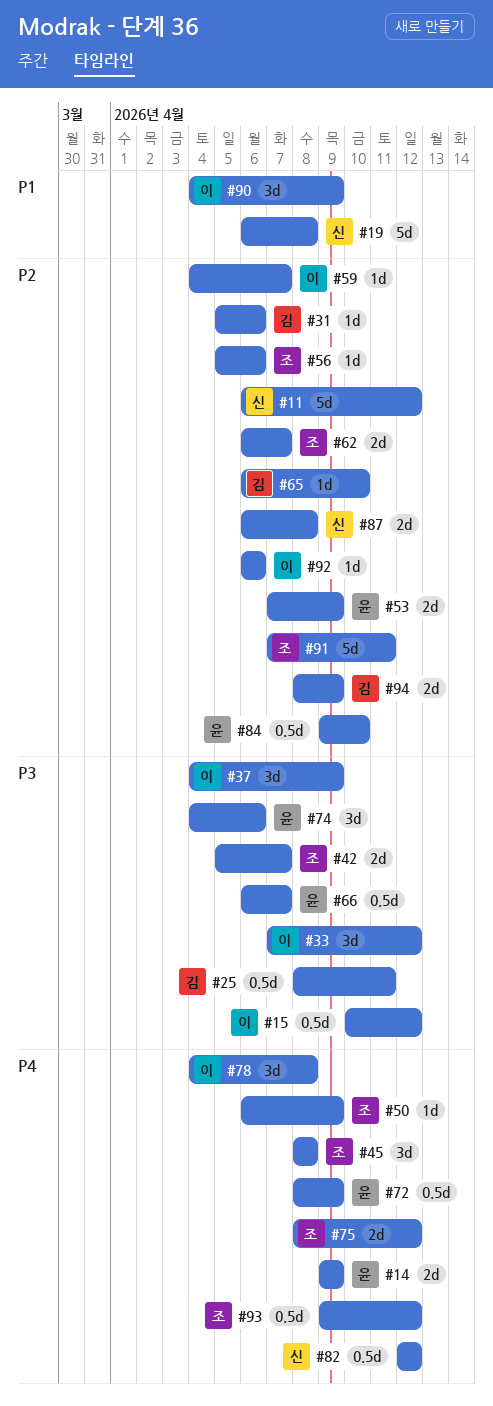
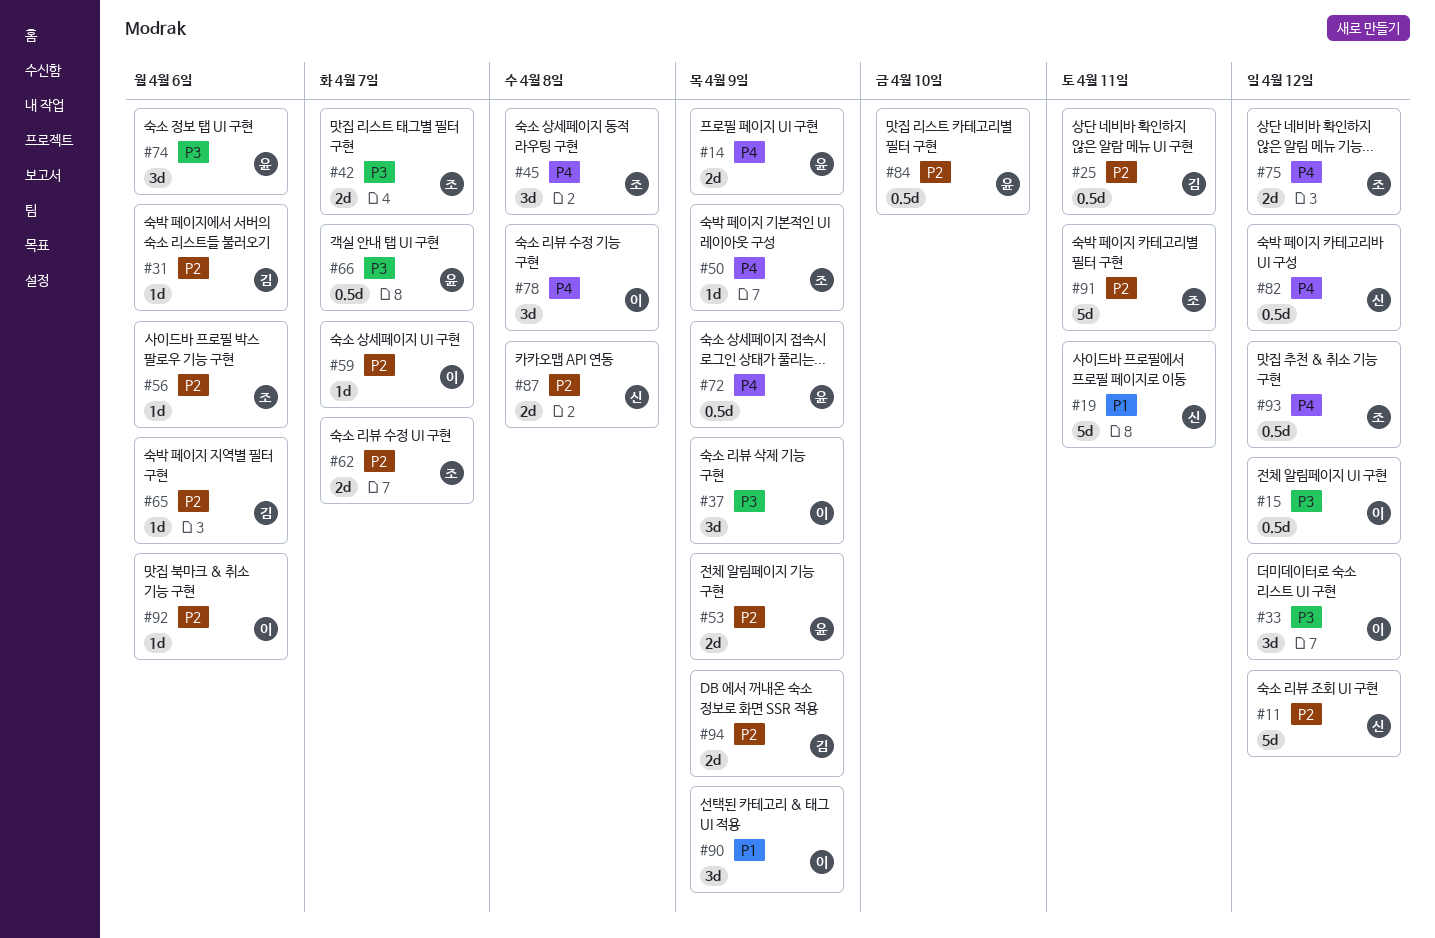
#19, due: Apr 8 -> Apr 11
#25, priority: P3 -> P2
#65, due: Apr 10 -> Apr 6

